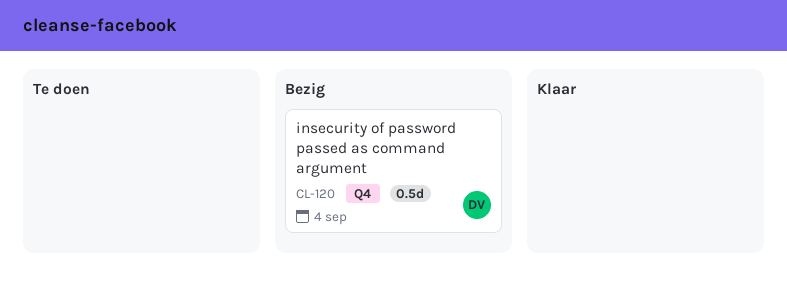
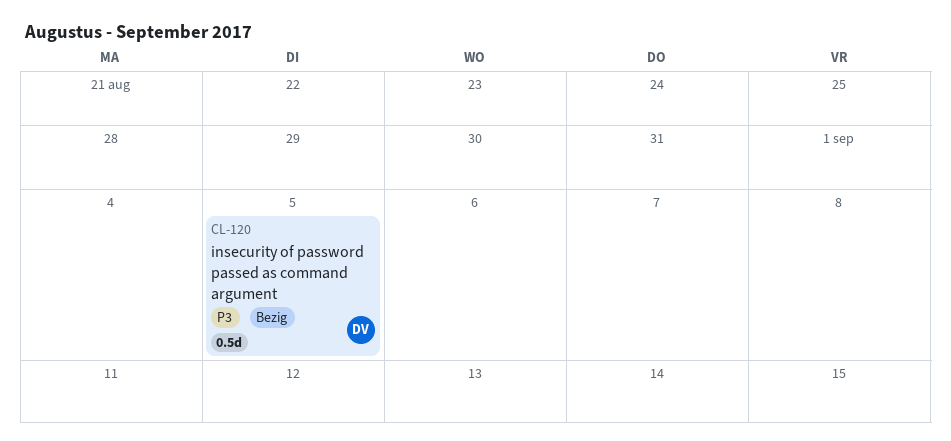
CL-120, due: Sep 4 -> Sep 5

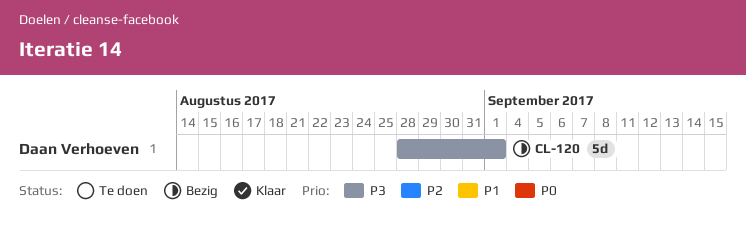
CL-120, estimate: 0.5d -> 5d
CL-120, due: Sep 5 -> Sep 1

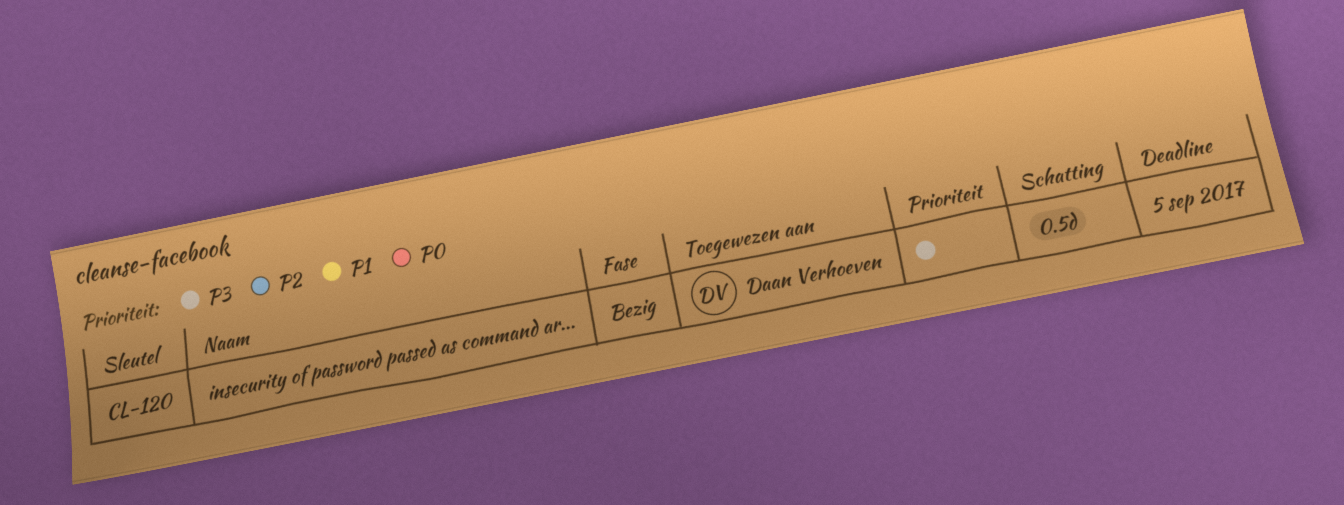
CL-120, estimate: 5d -> 0.5d
CL-120, due: Sep 1 -> Sep 5

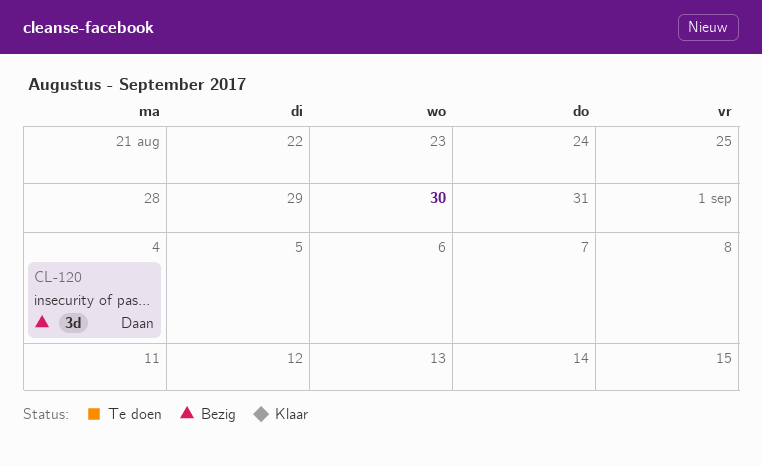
CL-120, estimate: 0.5d -> 3d
CL-120, due: Sep 5 -> Sep 4

